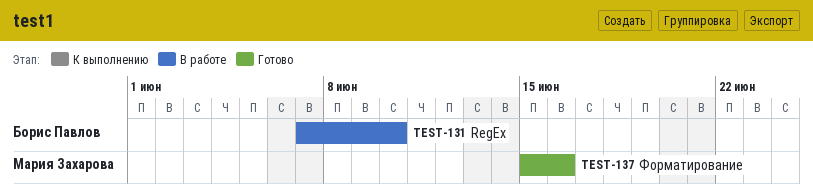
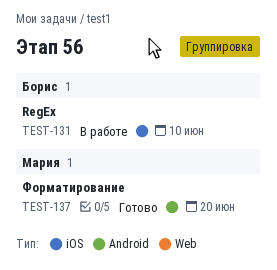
TEST-137, due: Jun 16 -> Jun 20

